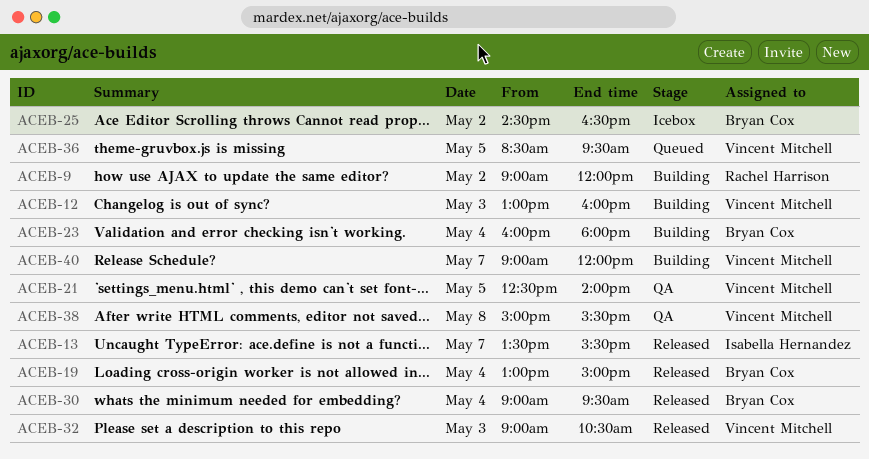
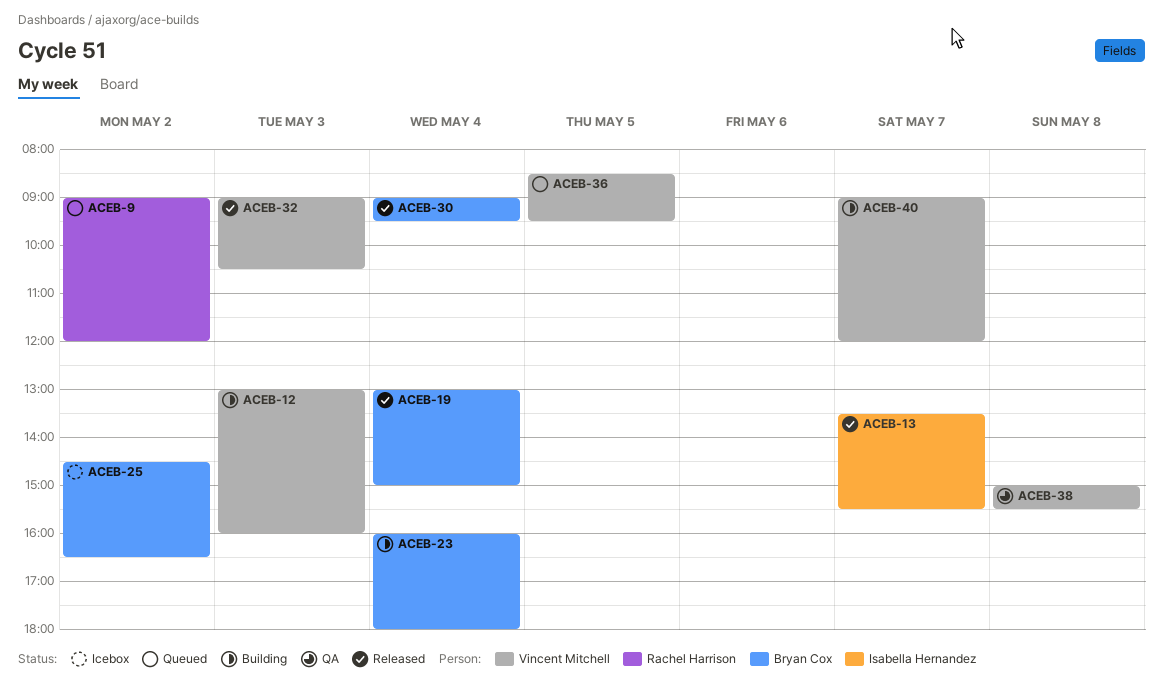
ACEB-9, status: Building -> Queued
ACEB-21: present -> none

